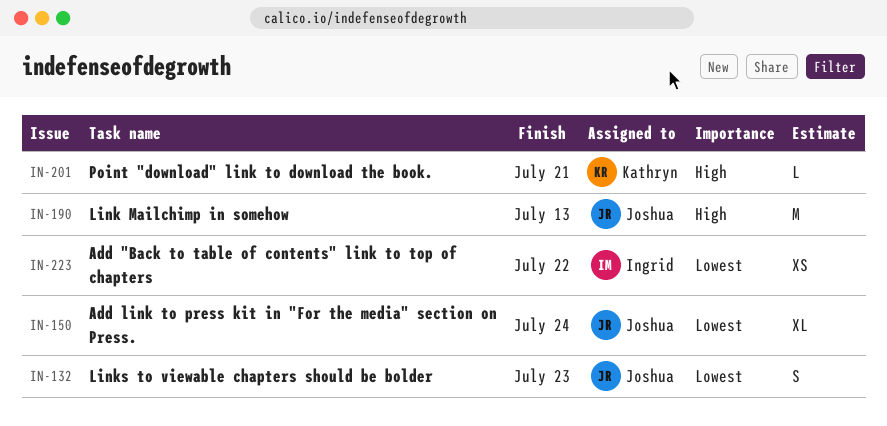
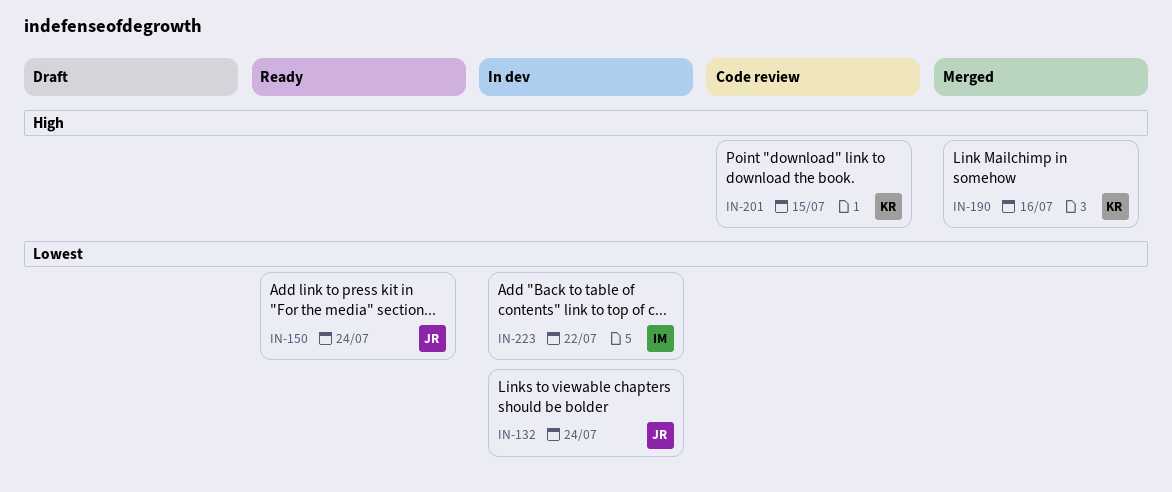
IN-132, due: Jul 23 -> Jul 24
IN-190, owner: Joshua -> Kathryn
IN-190, due: Jul 13 -> Jul 16
IN-201, due: Jul 21 -> Jul 15

